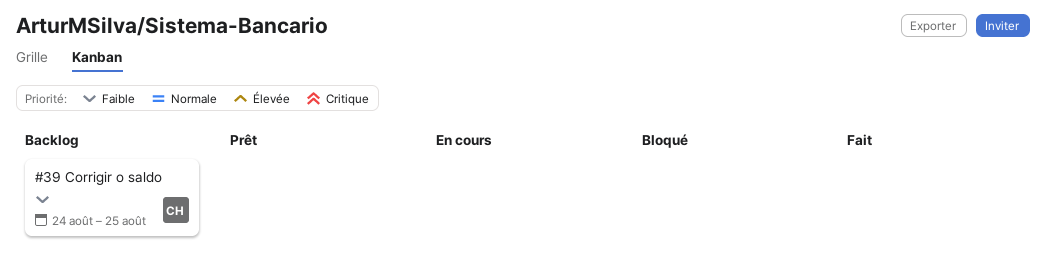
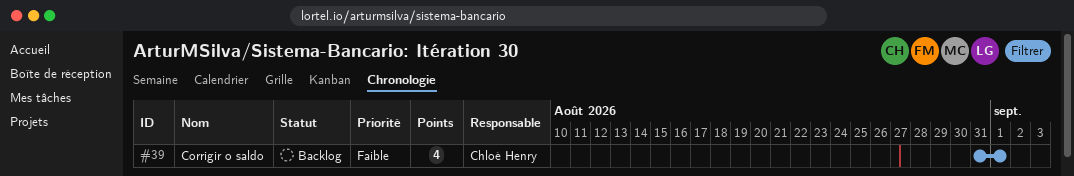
#39, start: Aug 24 -> Aug 31
#39, due: Aug 25 -> Sep 1

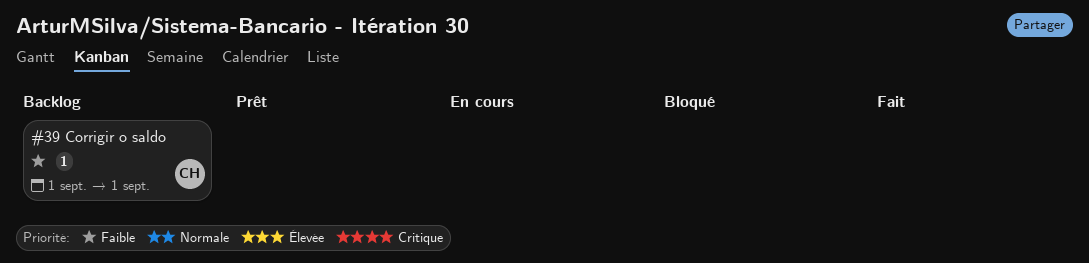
#39, estimate: 4 -> 1
#39, start: Aug 31 -> Sep 1

